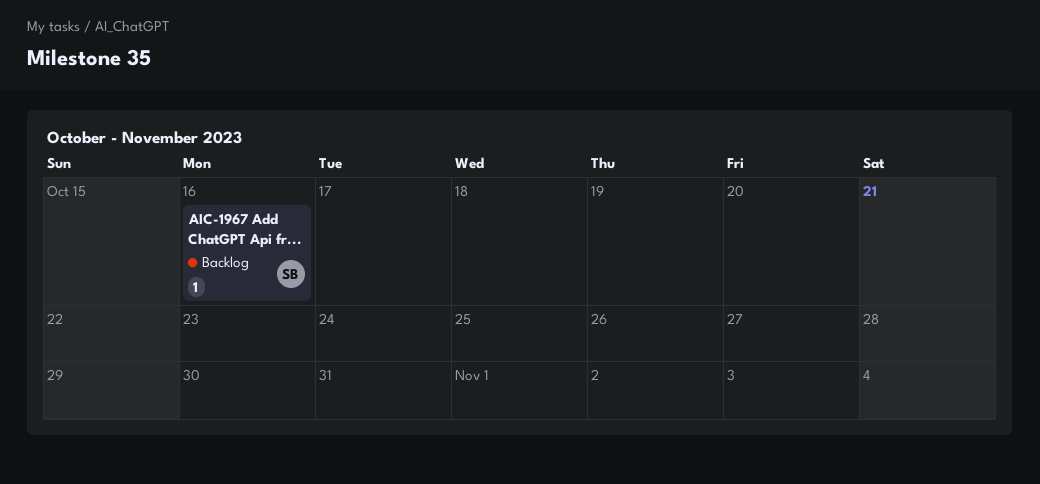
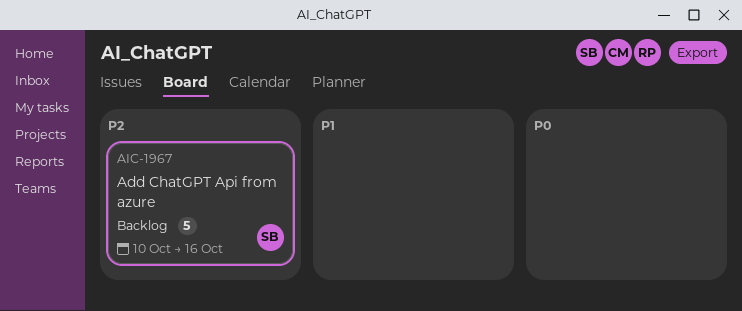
AIC-1967, estimate: 1 -> 5

